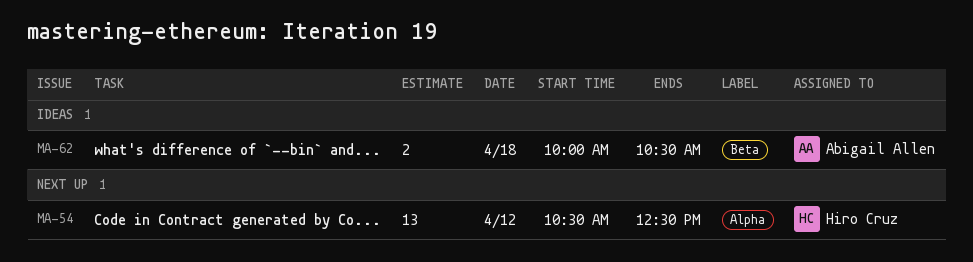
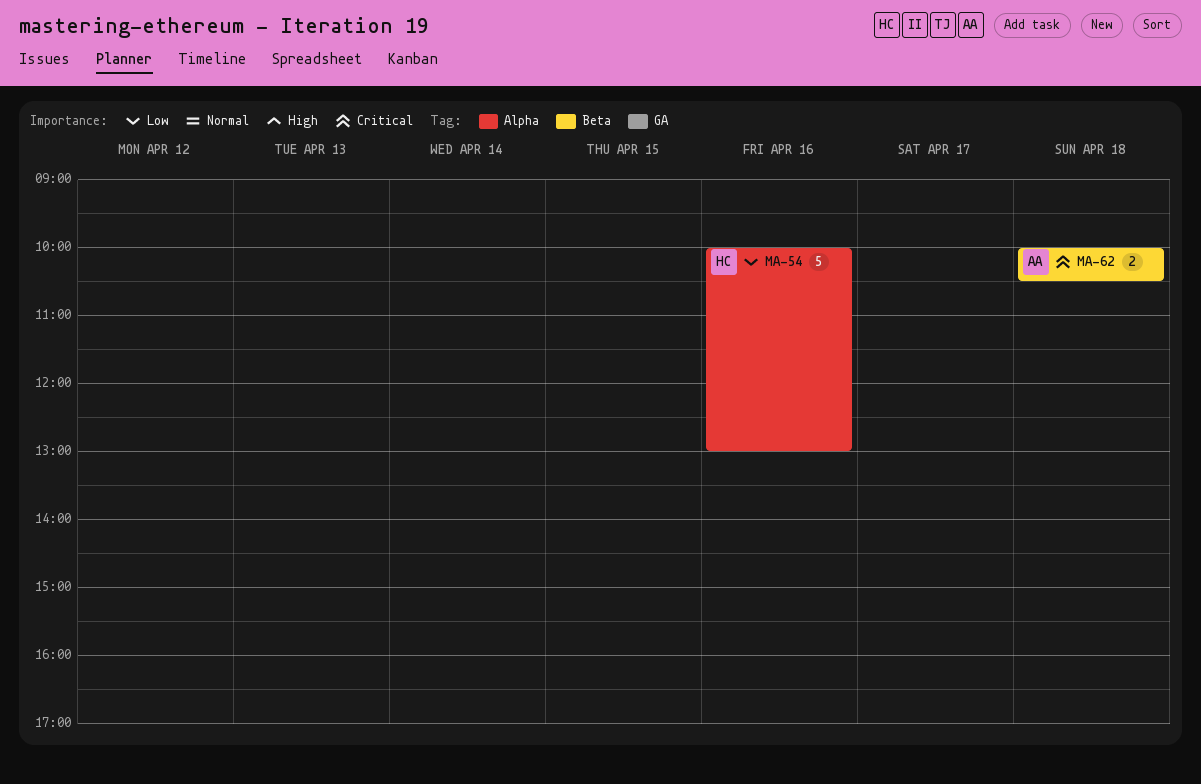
MA-54, estimate: 13 -> 5
MA-54, day: Apr 12 -> Apr 16
MA-54, begins: 10:30 -> 10:00
MA-54, ends: 12:30 -> 13:00

